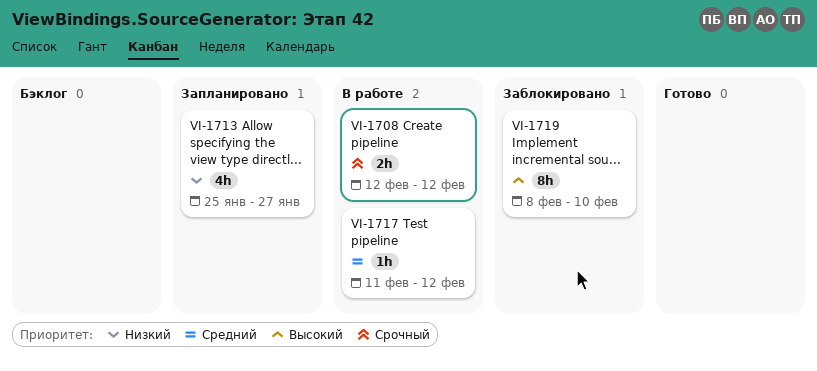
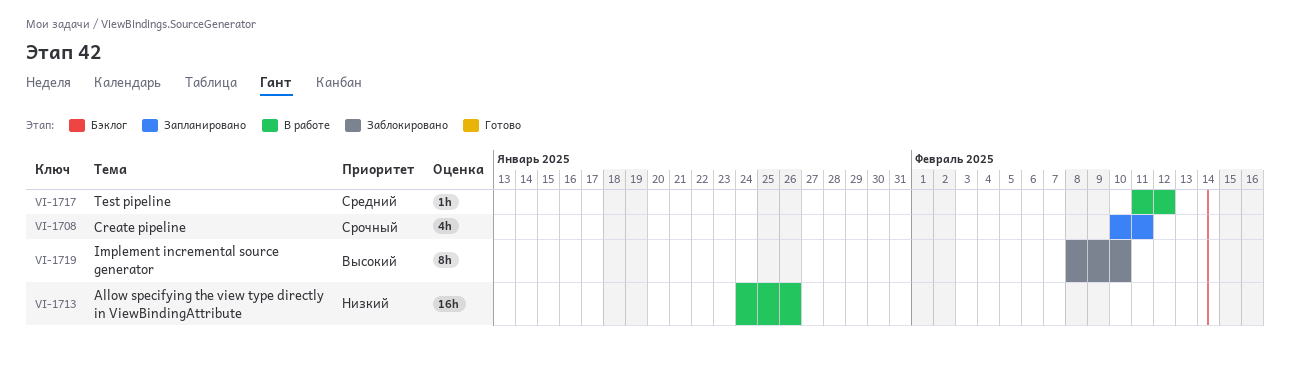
VI-1708, status: В работе -> Запланировано
VI-1708, estimate: 2h -> 4h
VI-1708, start: Feb 12 -> Feb 10
VI-1708, due: Feb 12 -> Feb 11
VI-1713, status: Запланировано -> В работе
VI-1713, estimate: 4h -> 16h
VI-1713, start: Jan 25 -> Jan 24
VI-1713, due: Jan 27 -> Jan 26

